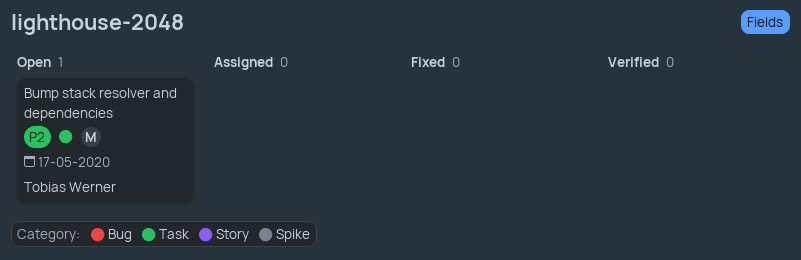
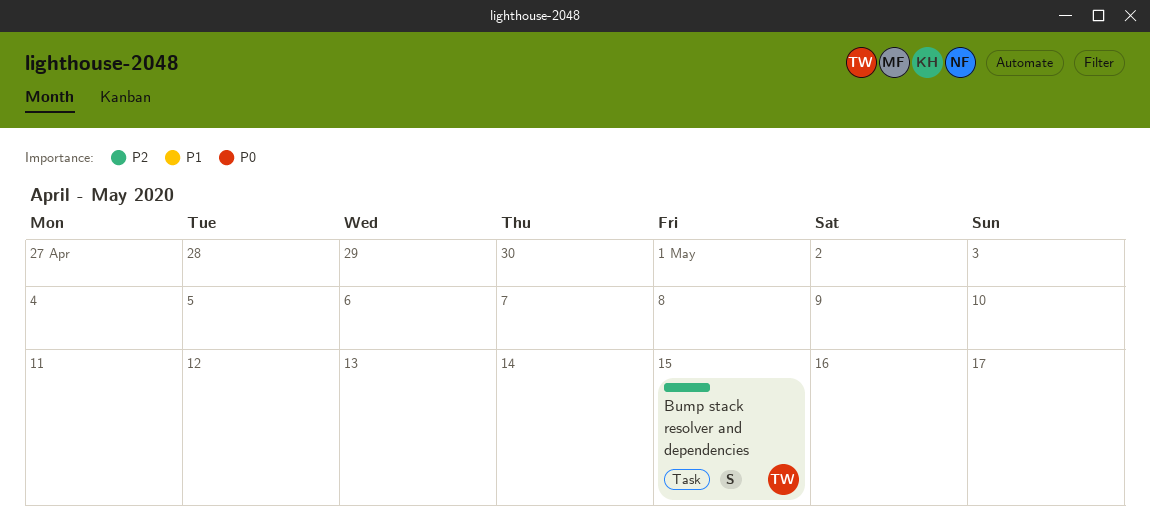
Bump stack resolver and dependencies, estimate: M -> S
Bump stack resolver and dependencies, due: May 17 -> May 15

